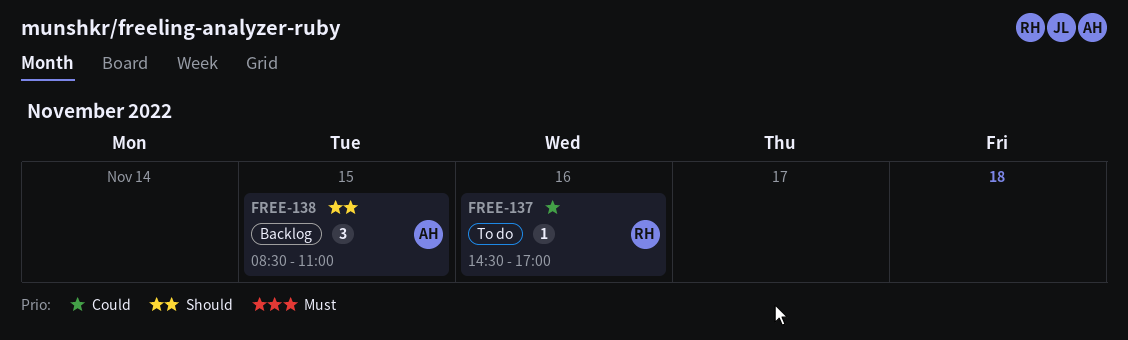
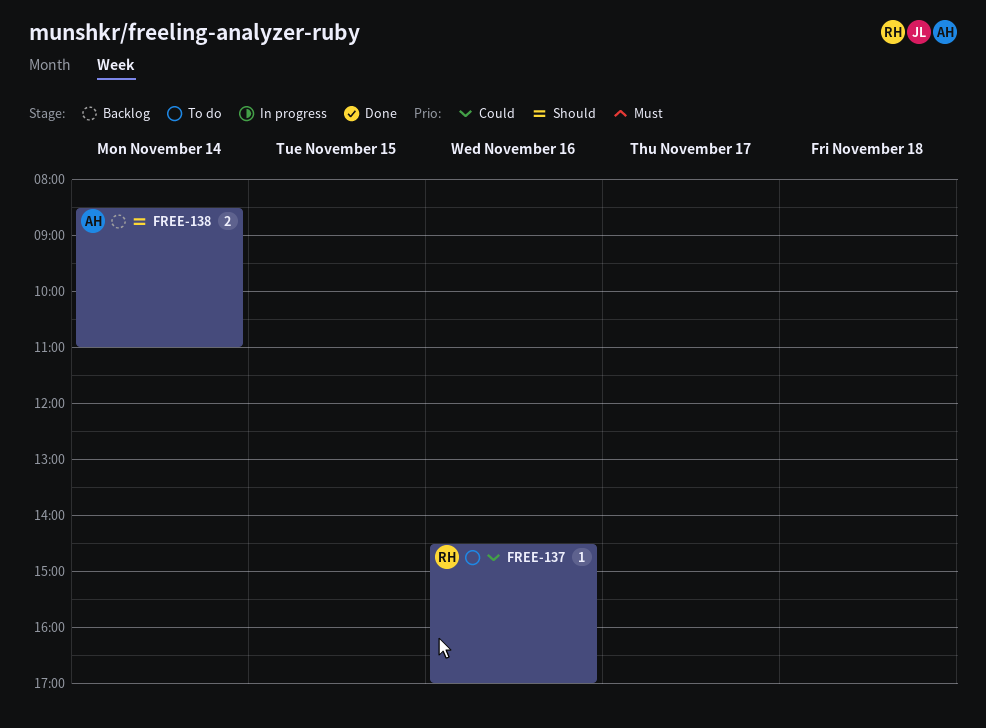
FREE-138, estimate: 3 -> 2
FREE-138, day: Nov 15 -> Nov 14

